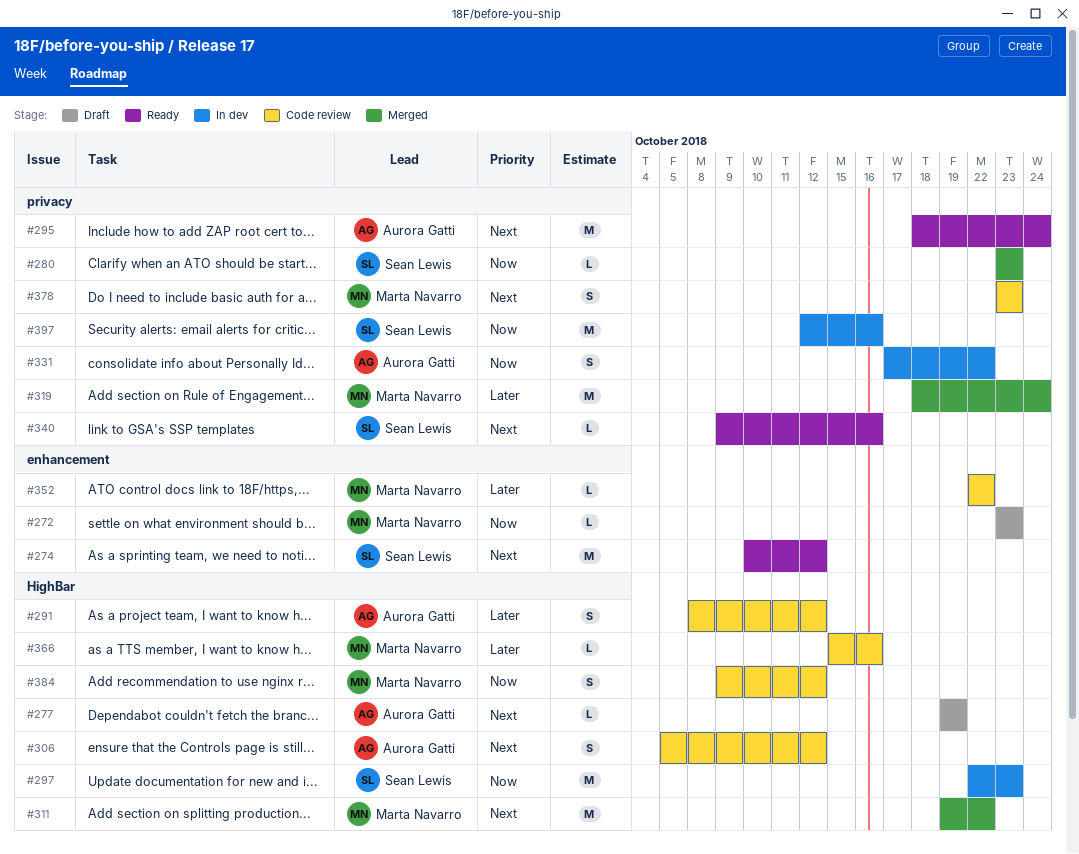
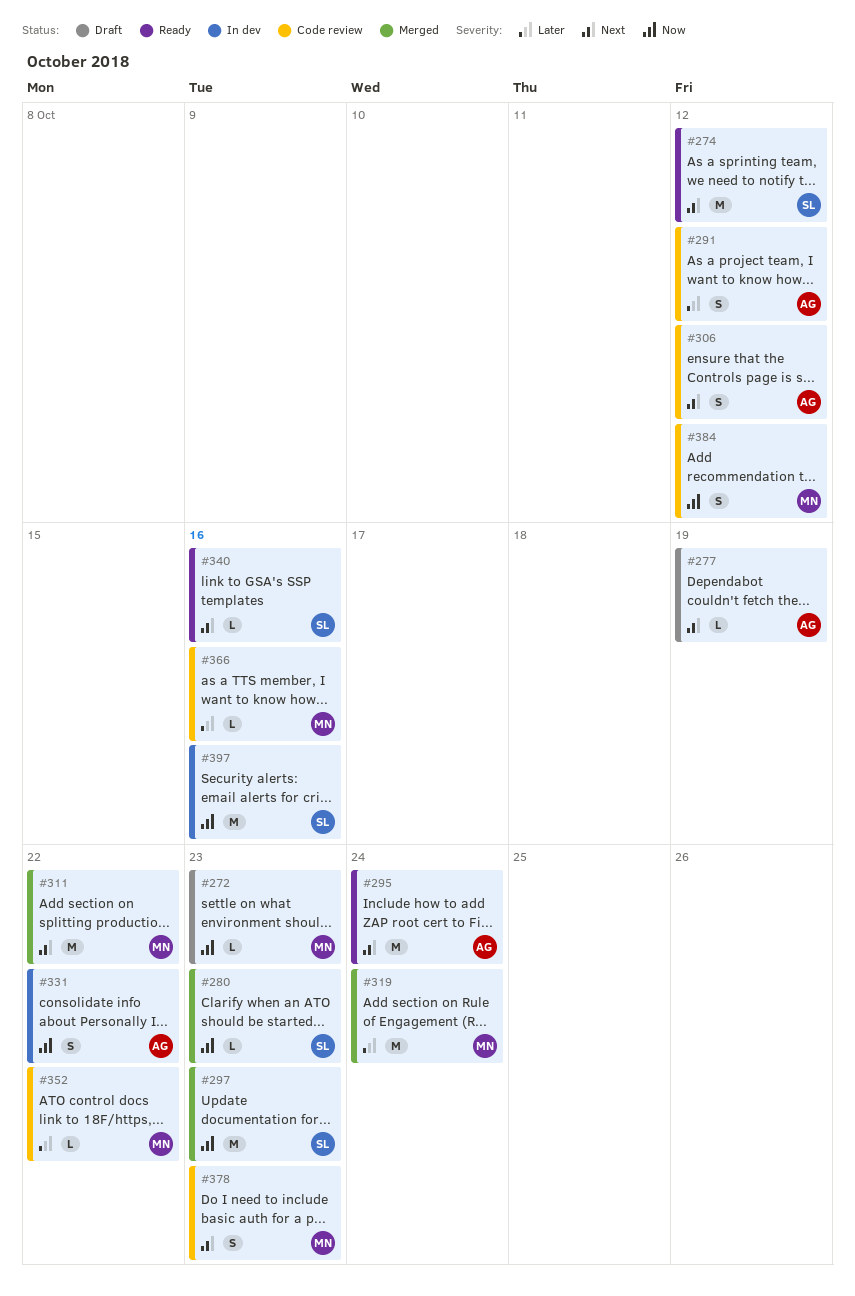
#297, status: In dev -> Merged

